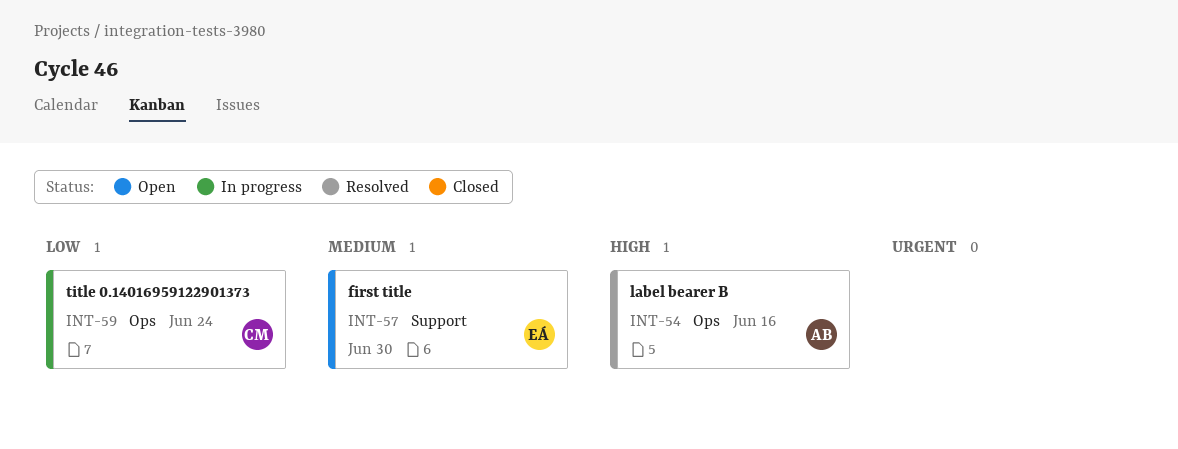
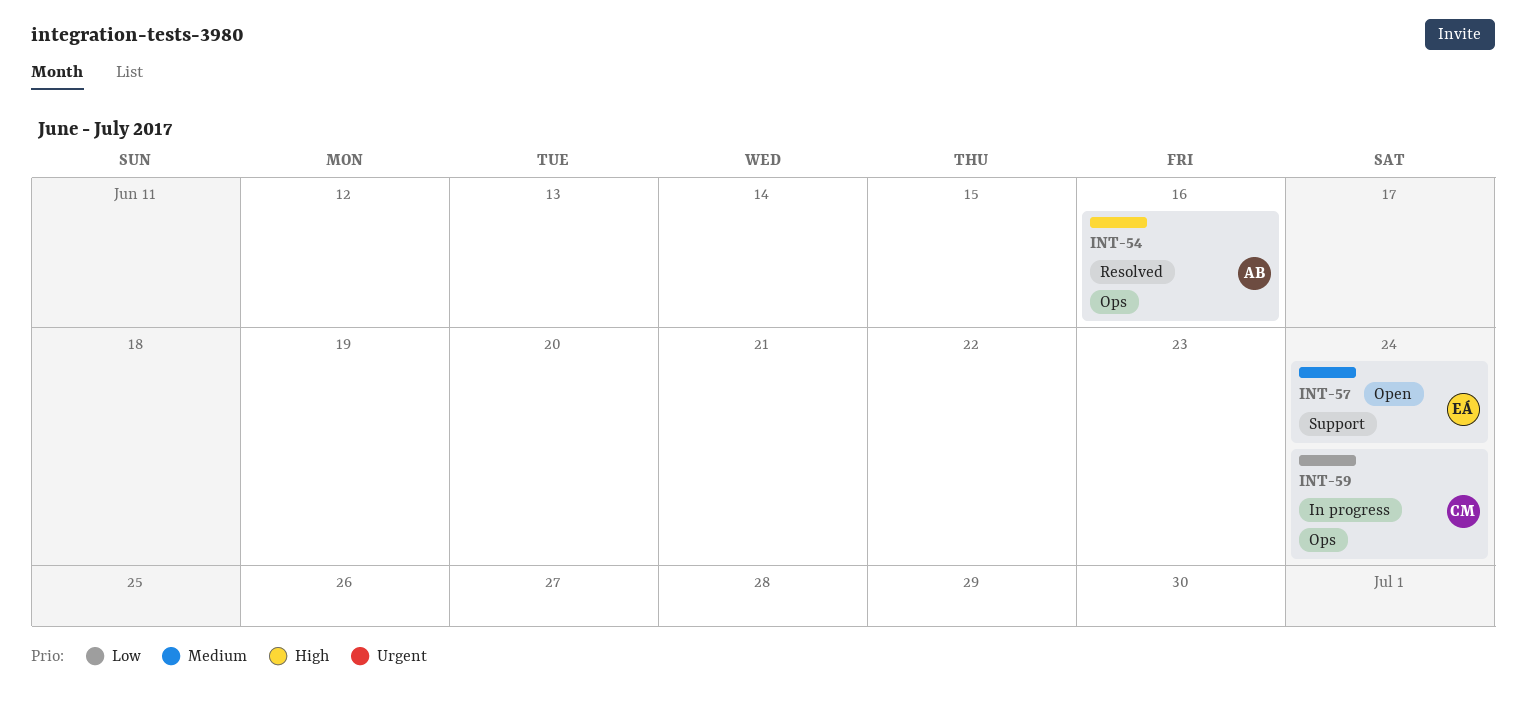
INT-57, due: Jun 30 -> Jun 24

